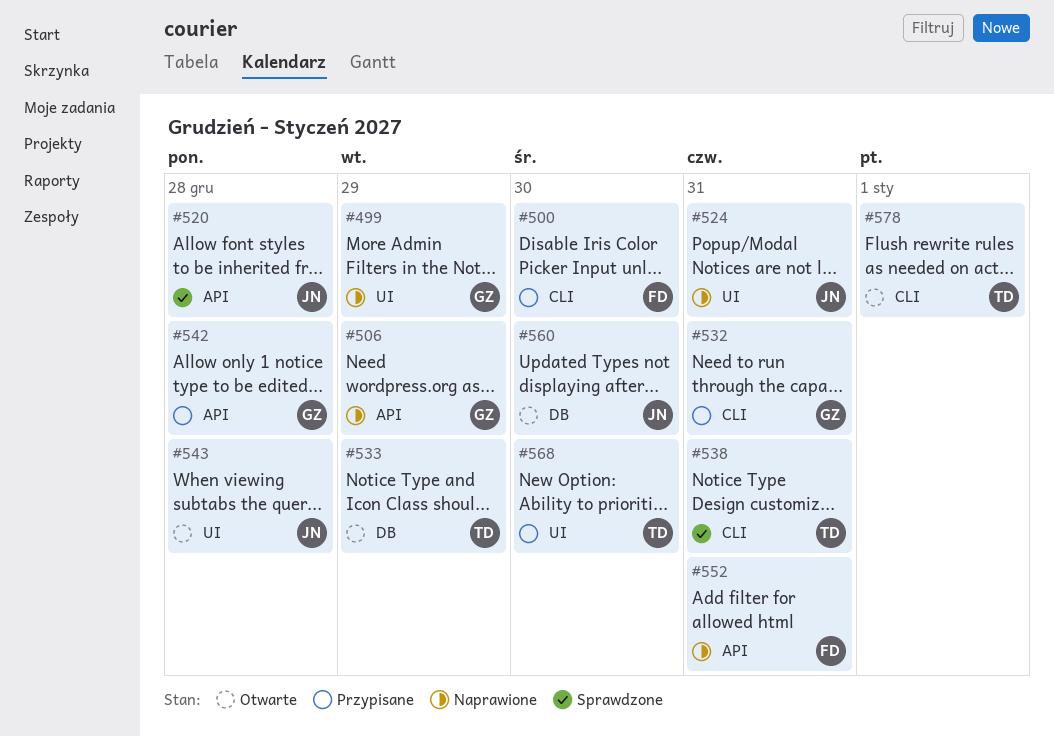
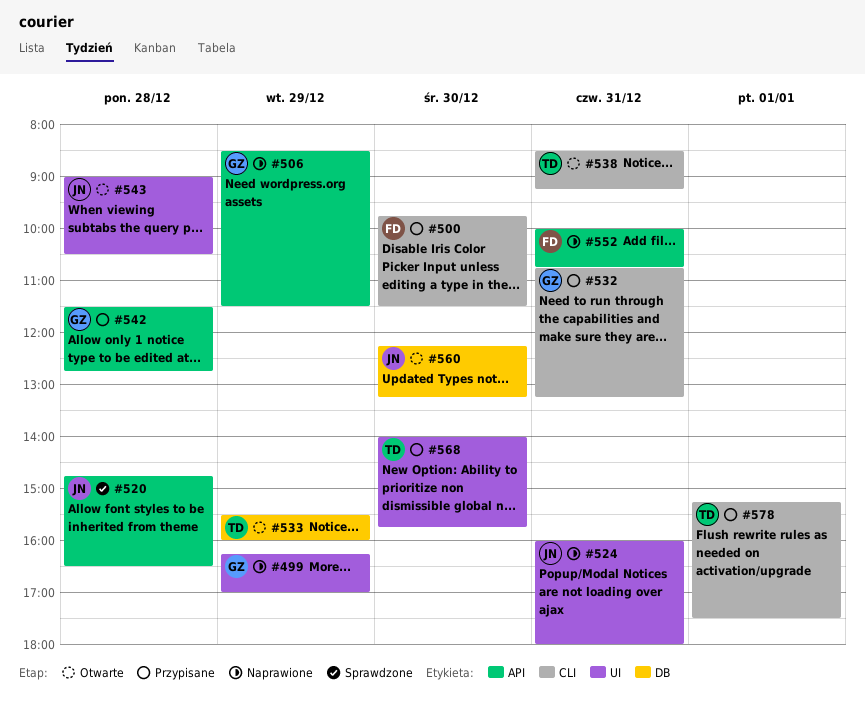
#538, status: Sprawdzone -> Otwarte
#578, status: Otwarte -> Przypisane

